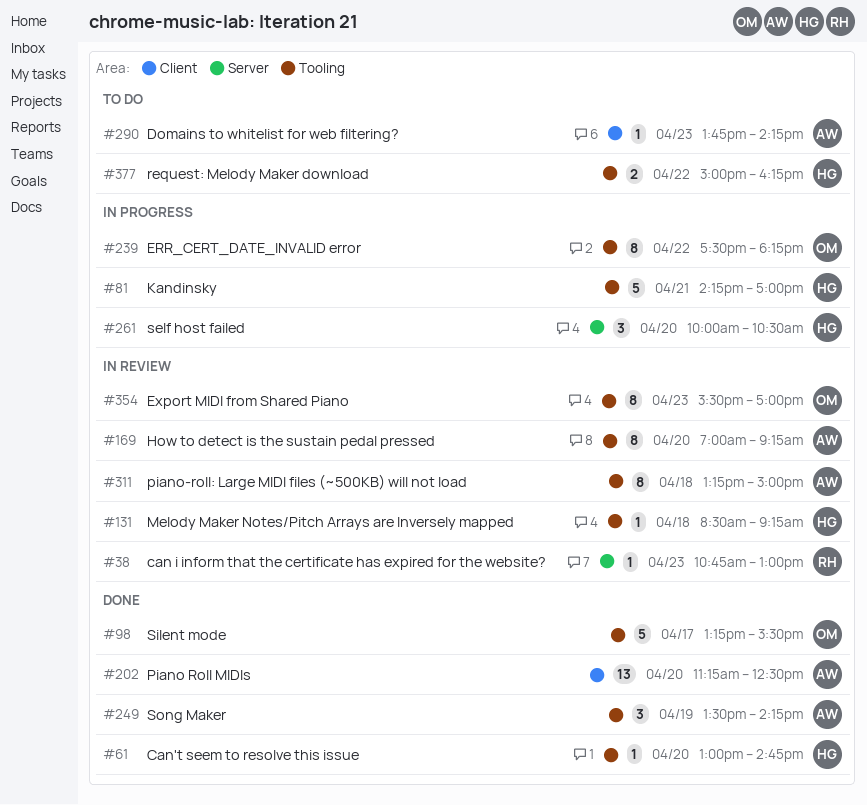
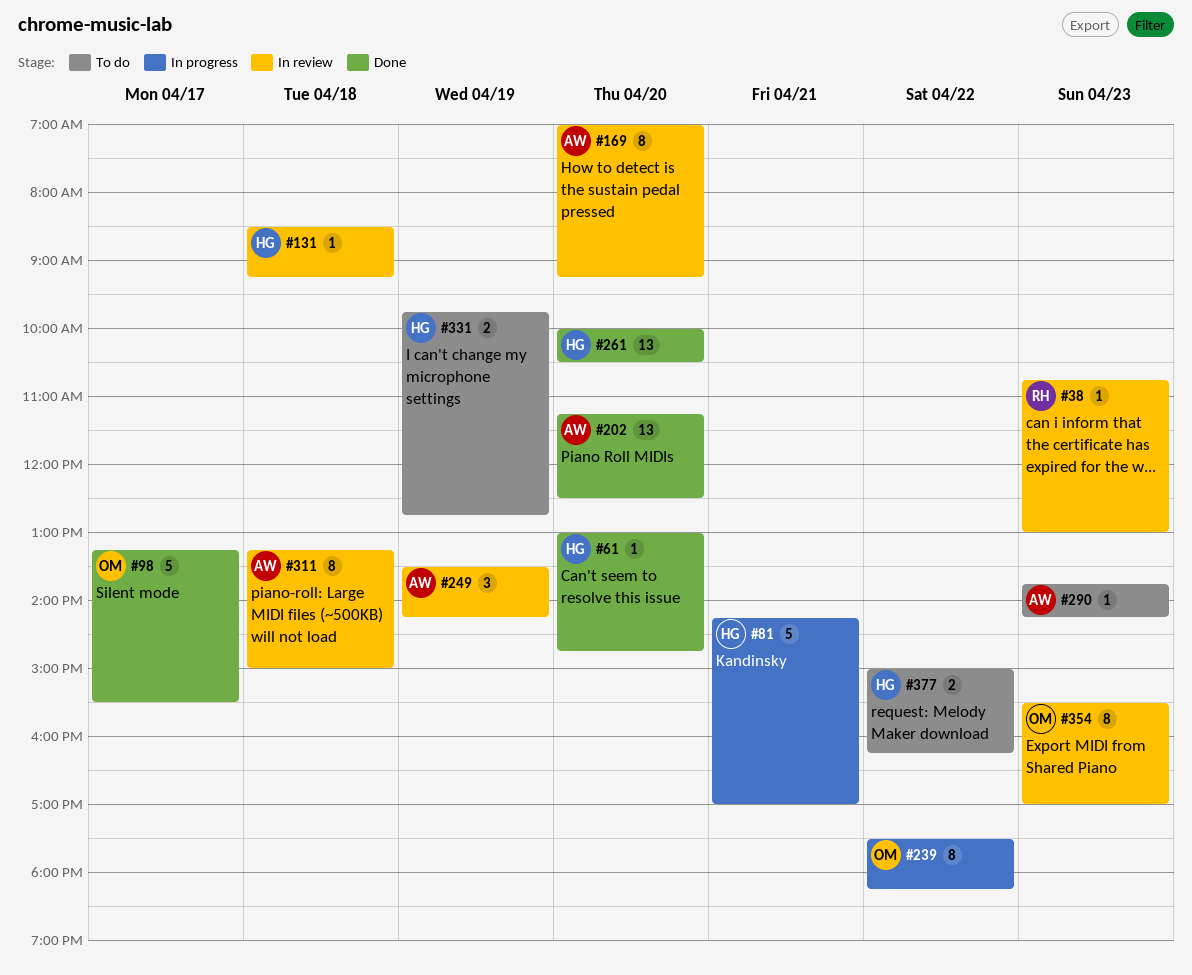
#249, status: Done -> In review
#261, status: In progress -> Done
#261, estimate: 3 -> 13
#331: none -> present

